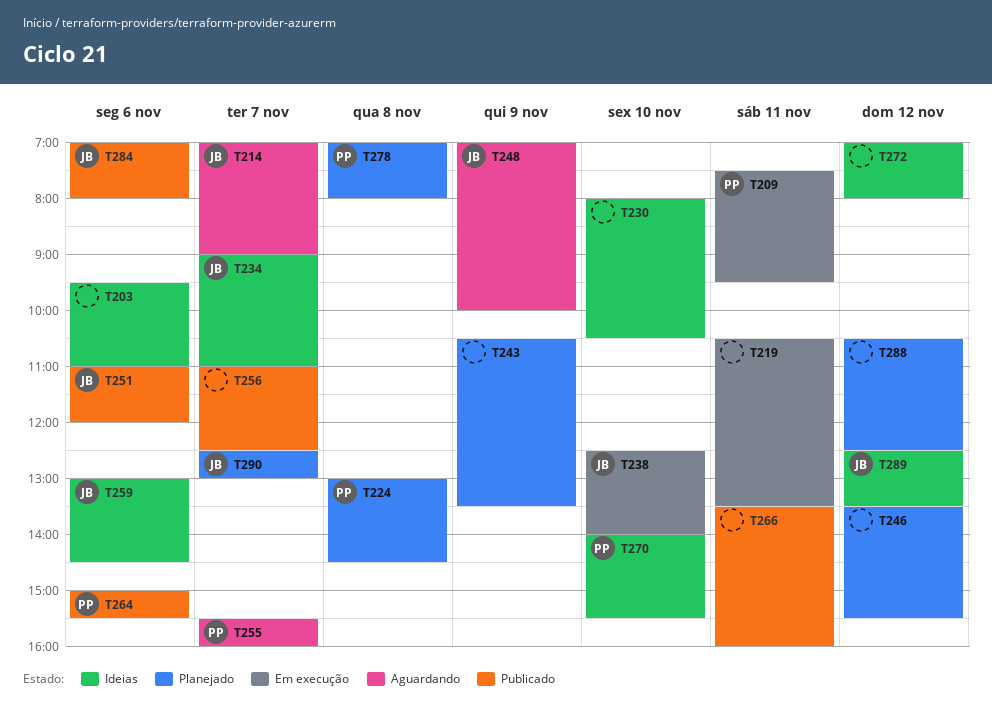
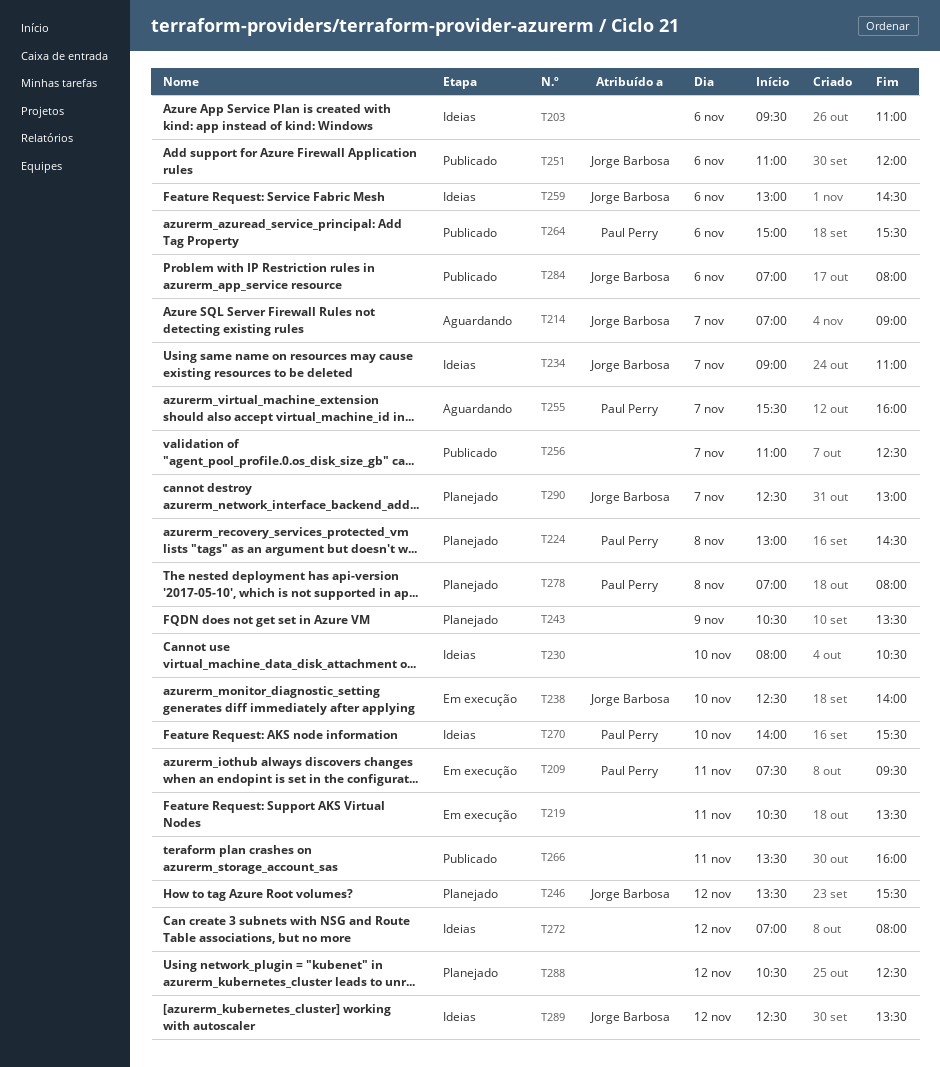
T246, owner: none -> Jorge Barbosa
T248: present -> none

